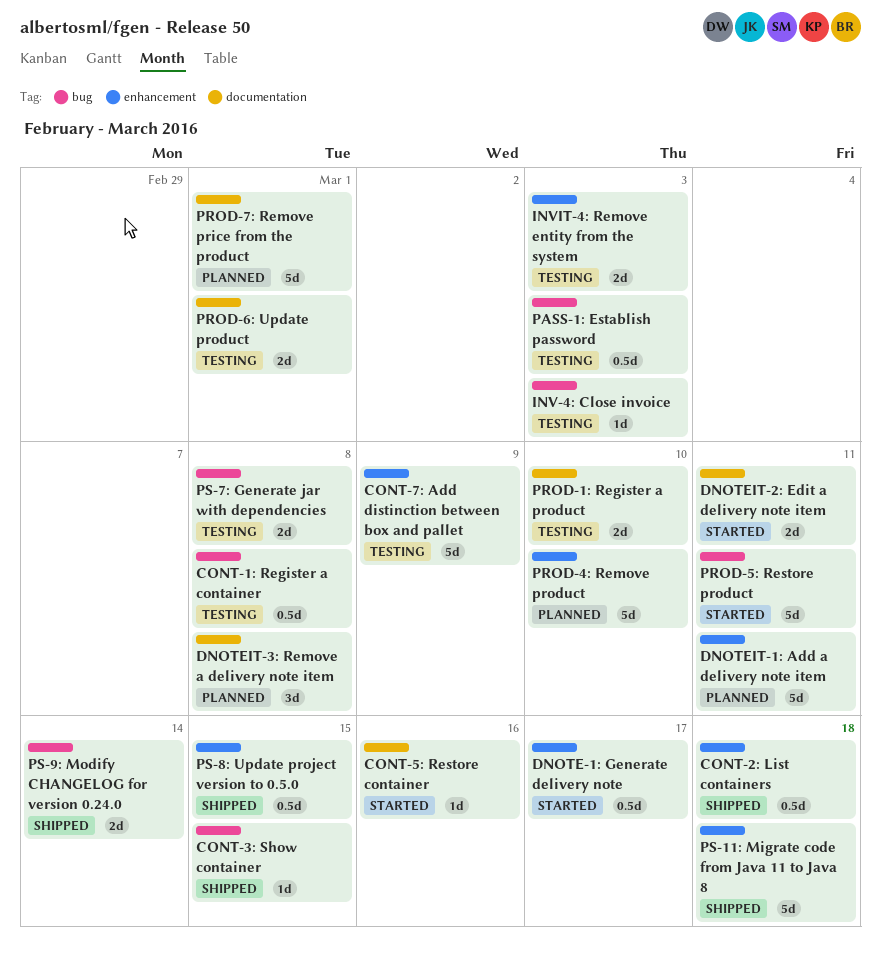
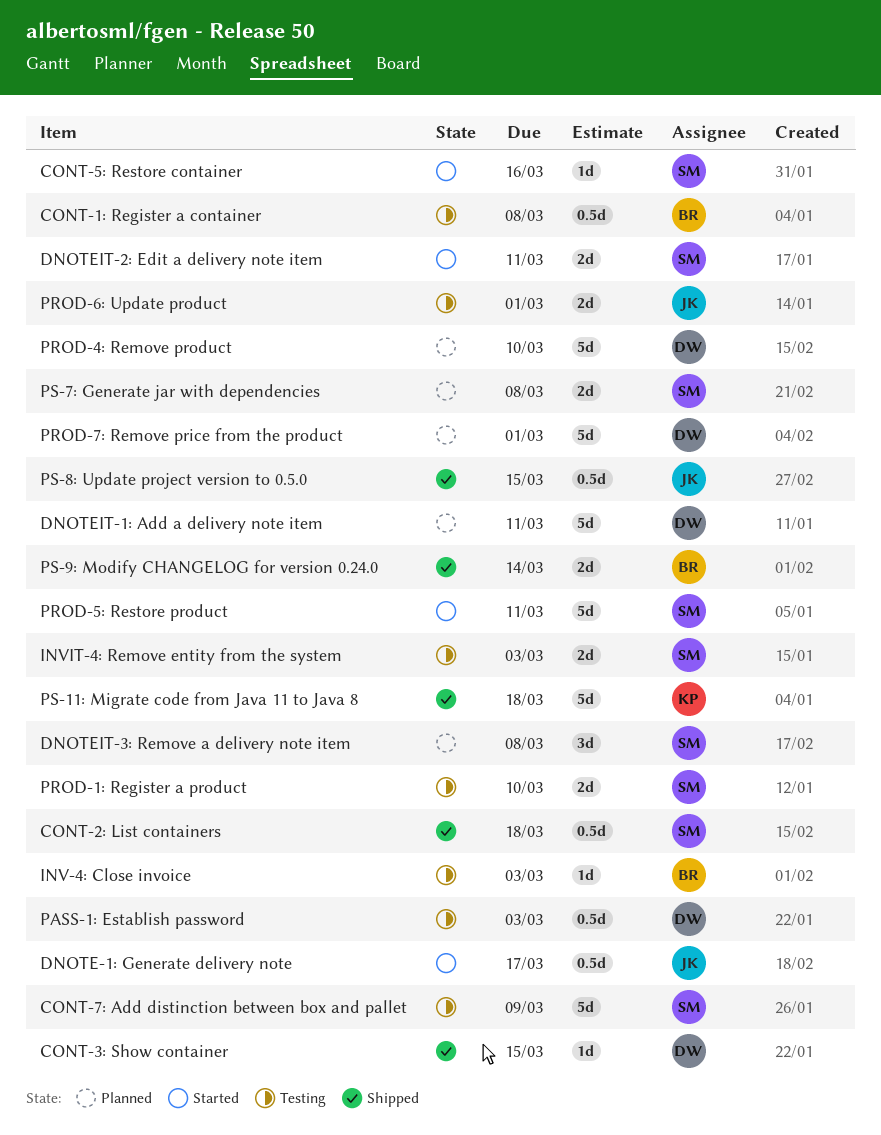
PS-7: Generate jar with dependencies, status: Testing -> Planned

